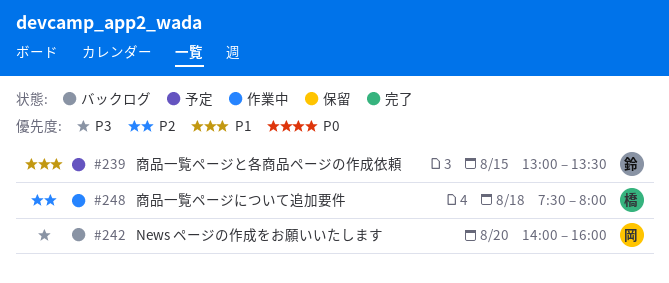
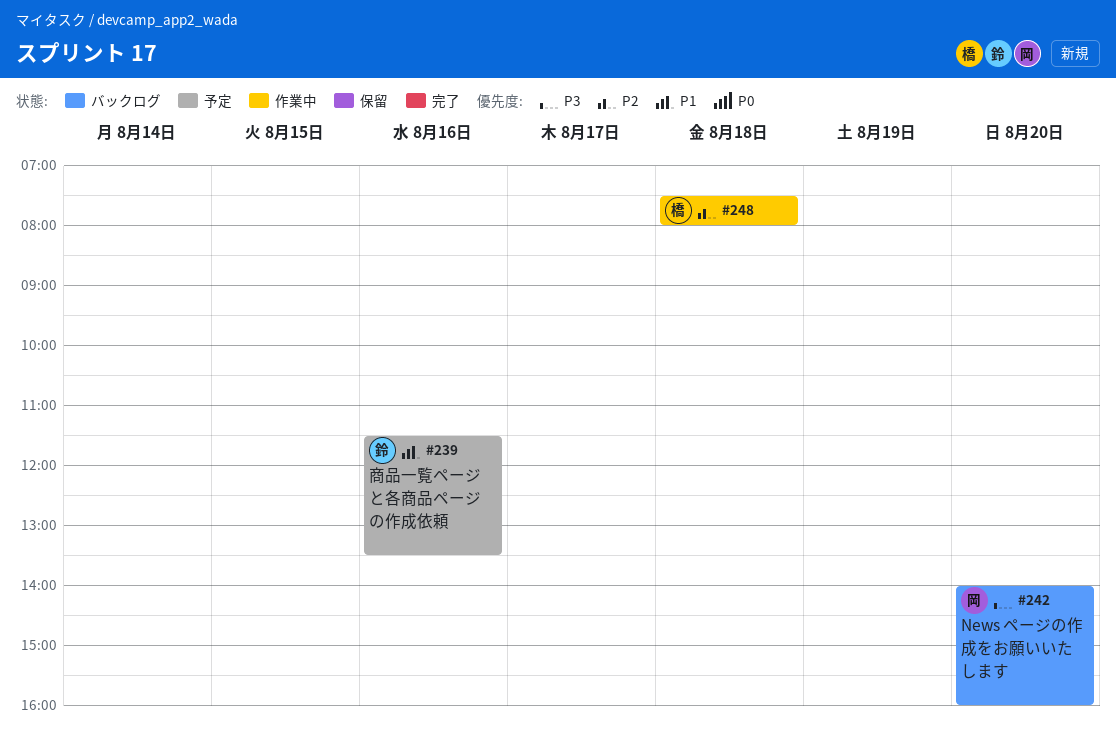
#239, day: Aug 15 -> Aug 16
#239, begins: 13:00 -> 11:30

